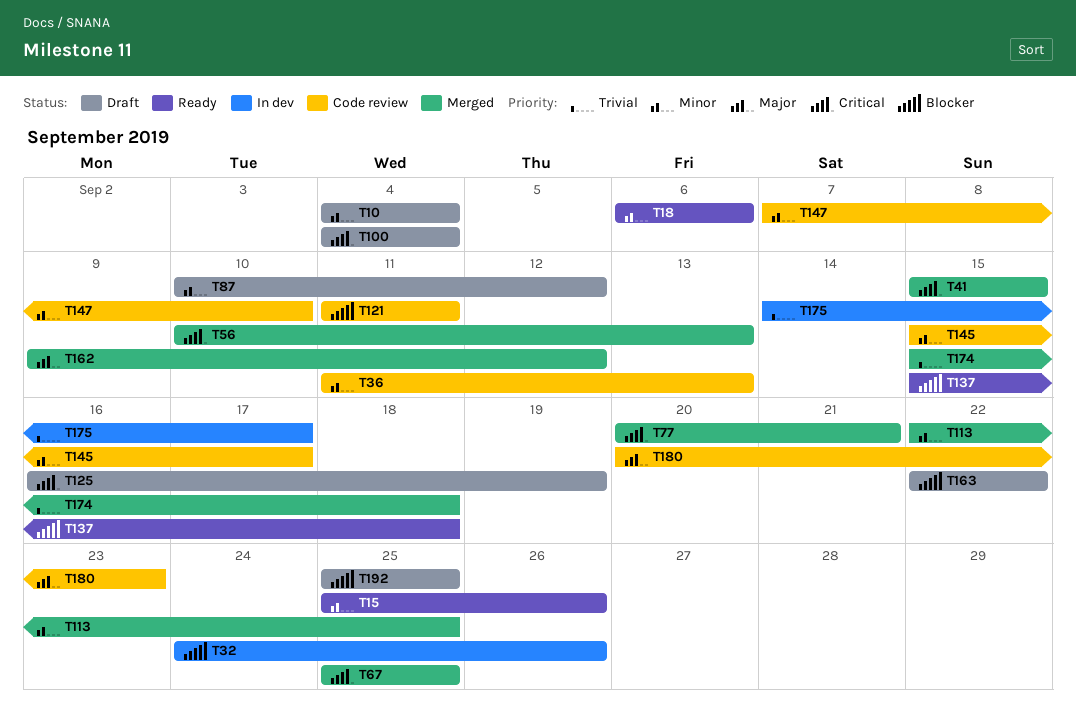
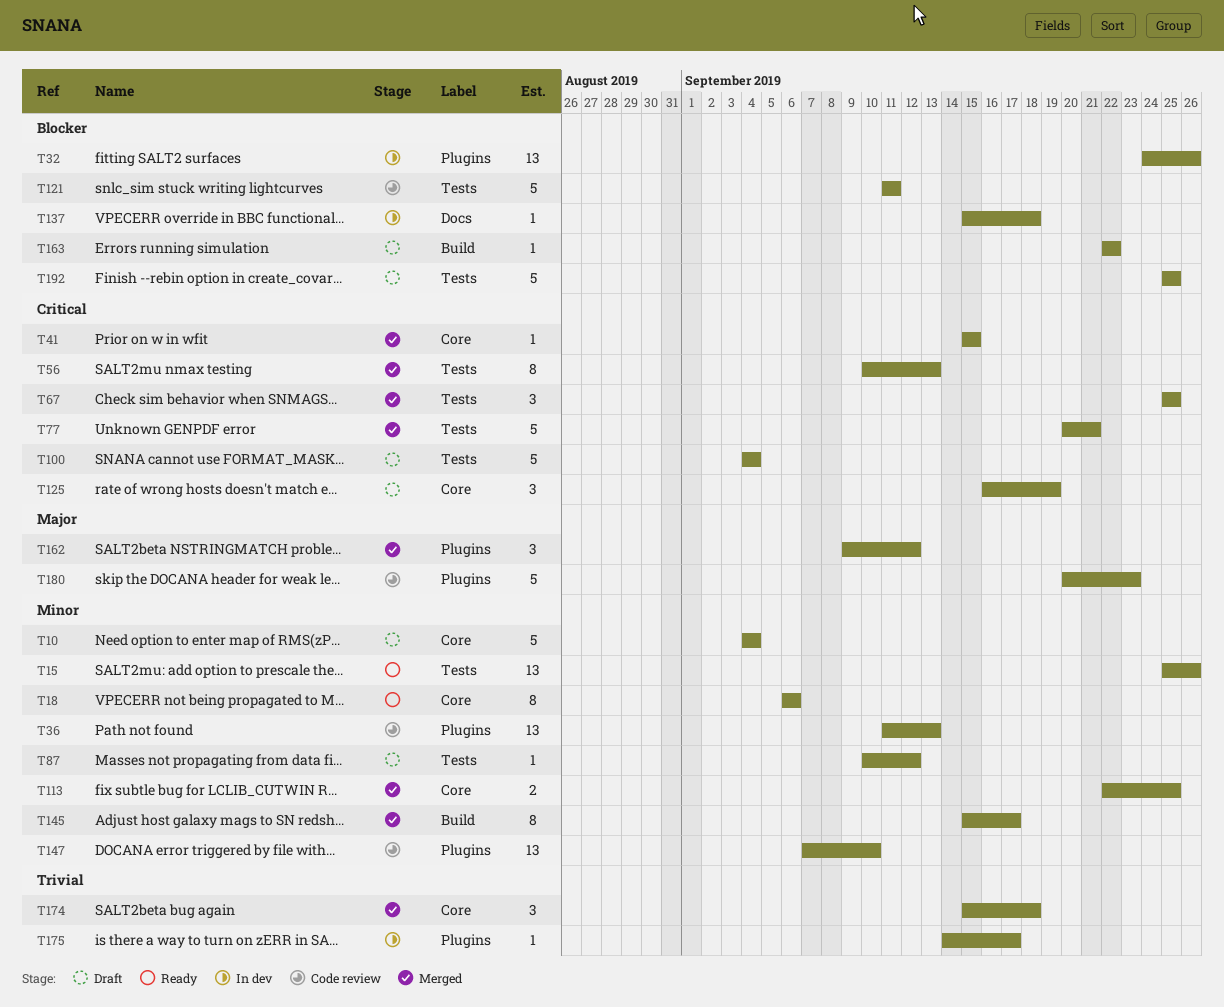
T137, status: Ready -> In dev
T145, status: Code review -> Merged

